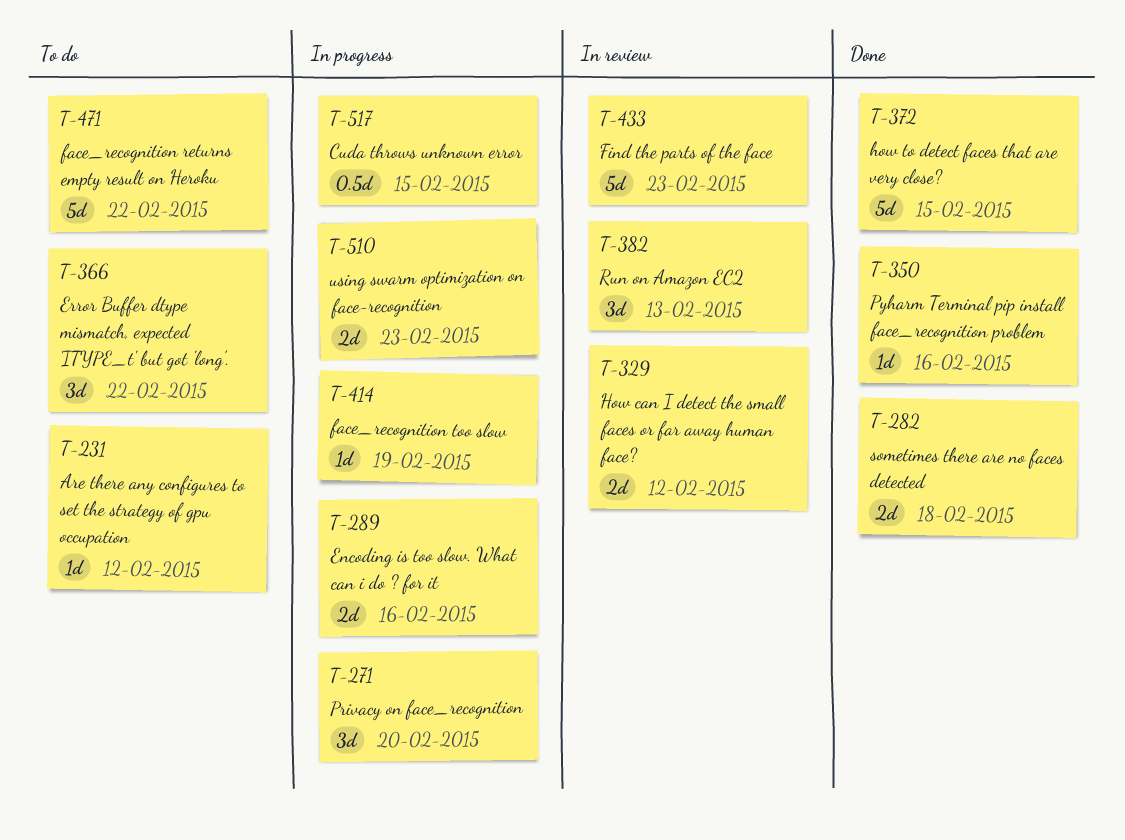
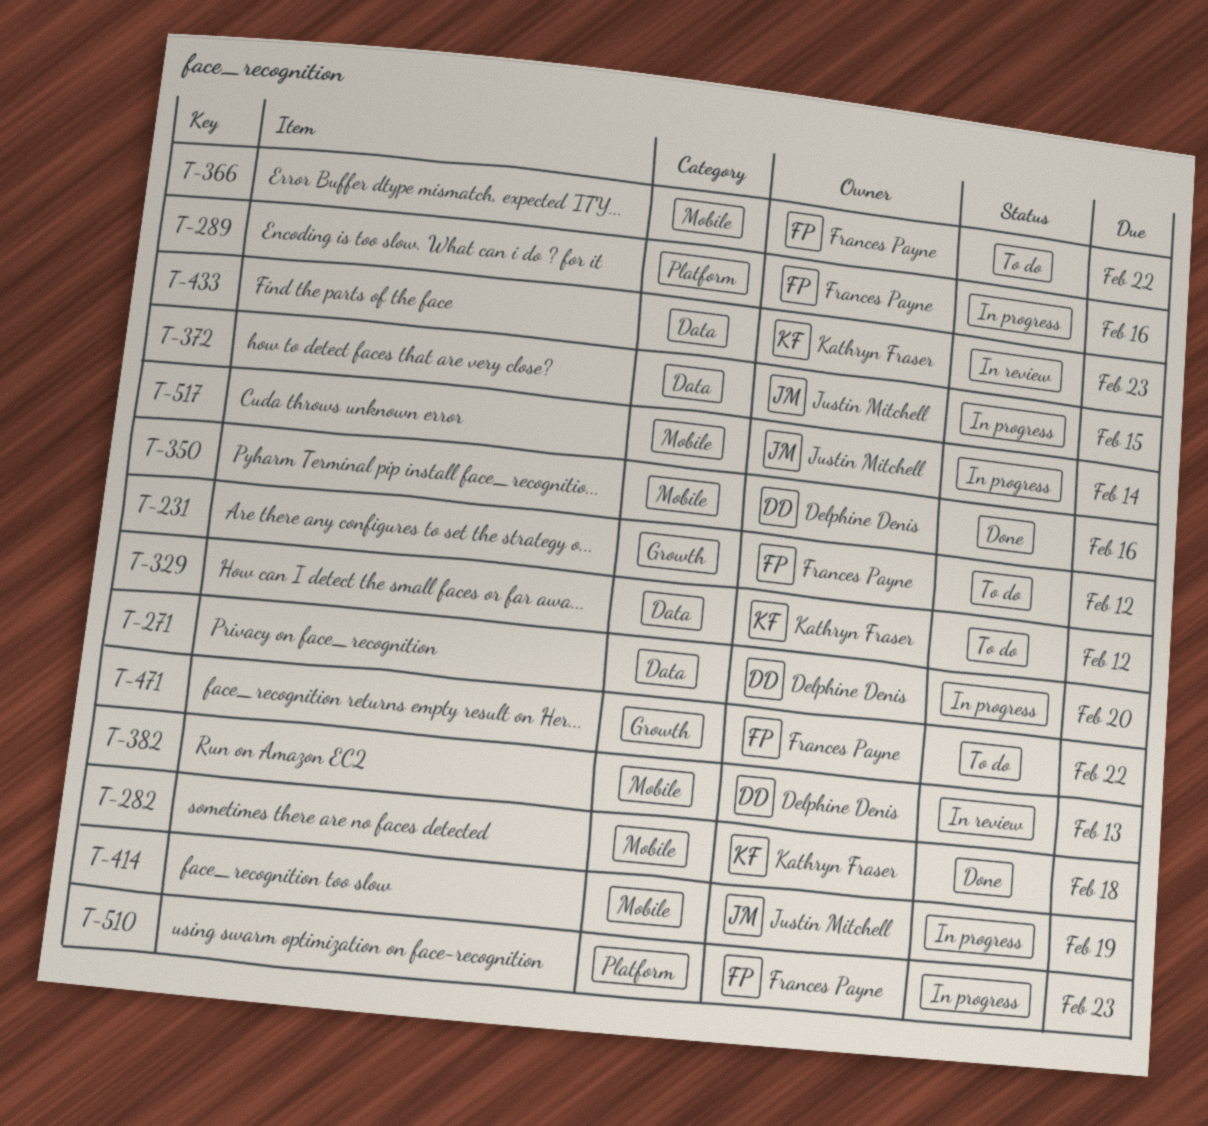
T-329, status: In review -> To do
T-372, status: Done -> In progress
T-517, due: Feb 15 -> Feb 14

